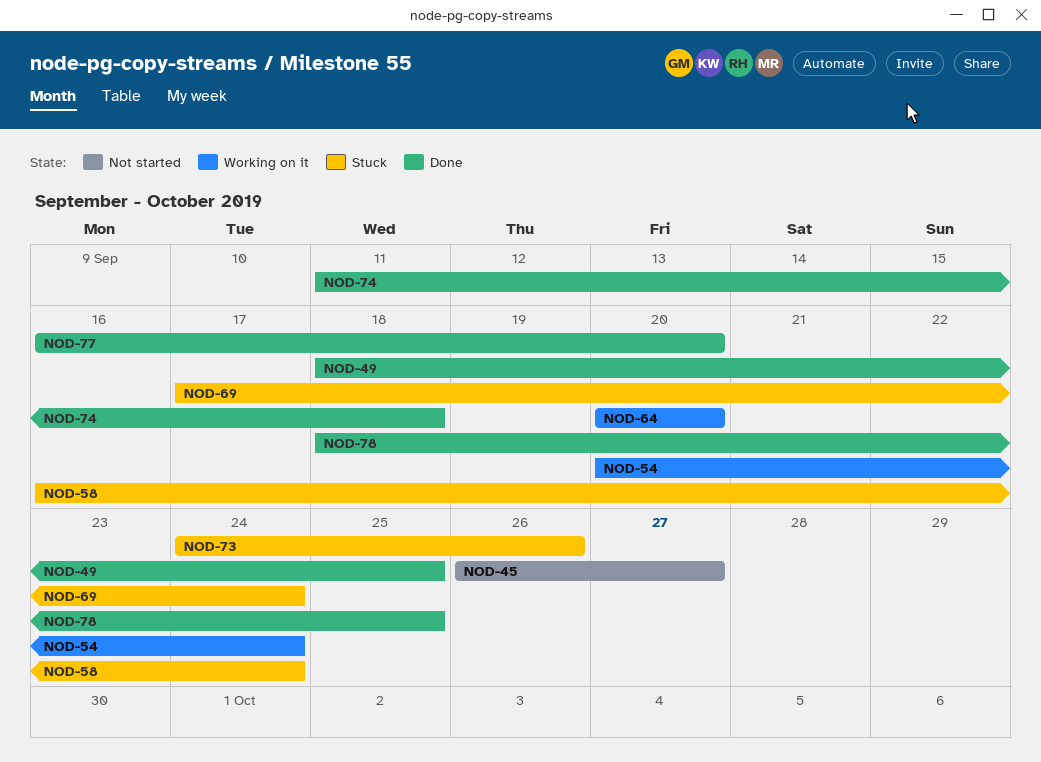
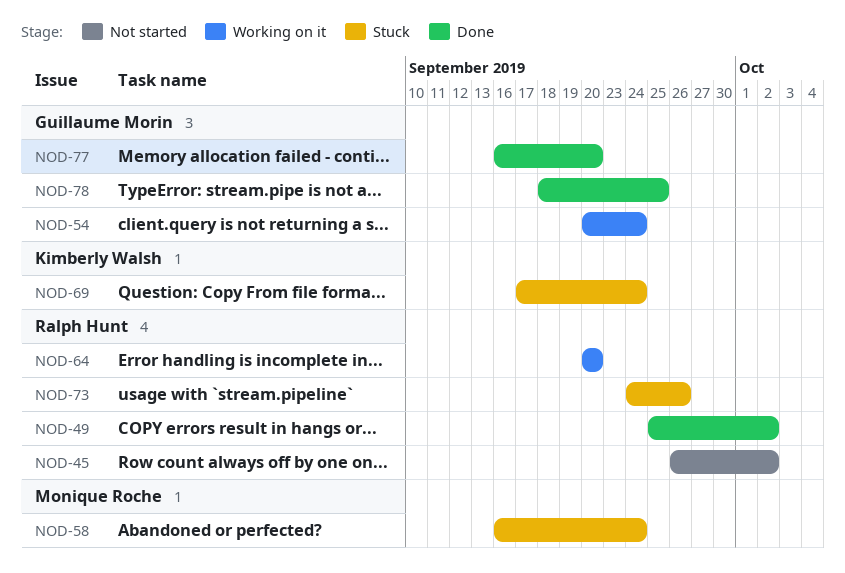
NOD-45, due: Sep 27 -> Oct 2
NOD-49, start: Sep 18 -> Sep 25
NOD-49, due: Sep 25 -> Oct 2
NOD-74: present -> none

